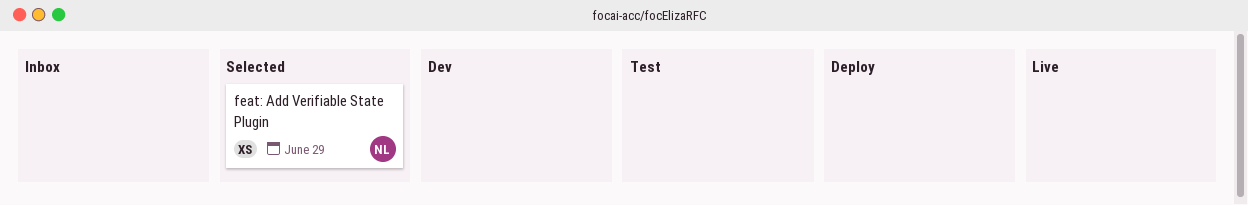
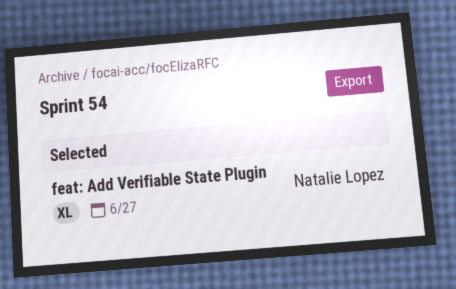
feat: Add Verifiable State Plugin, estimate: XS -> XL
feat: Add Verifiable State Plugin, due: Jun 29 -> Jun 27

